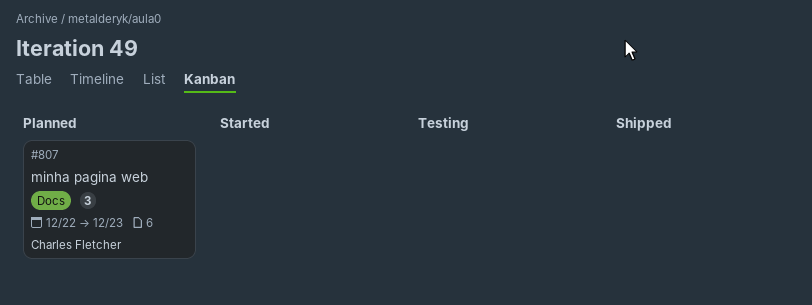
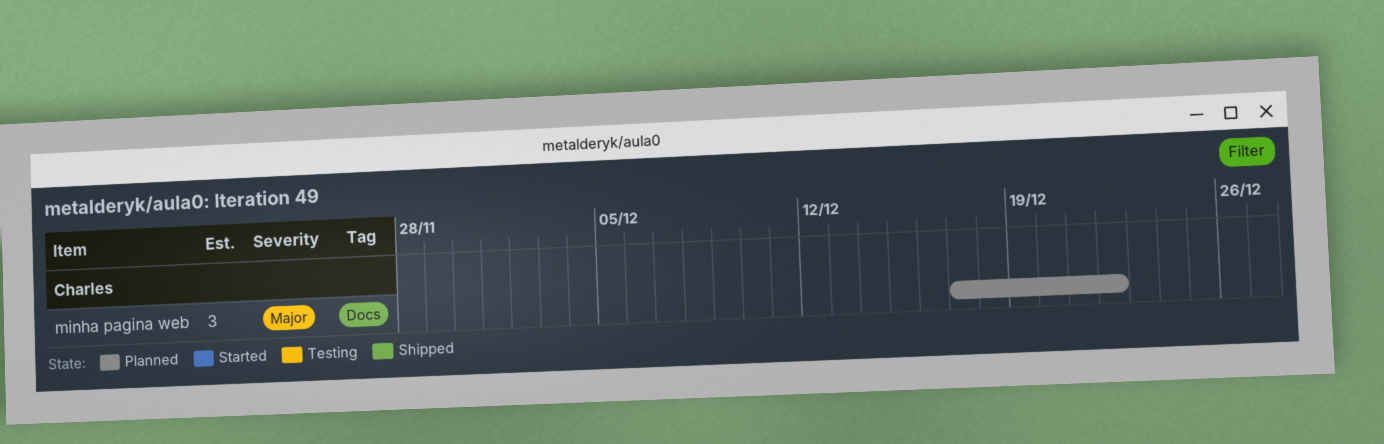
minha pagina web, start: Dec 22 -> Dec 17
minha pagina web, due: Dec 23 -> Dec 22

